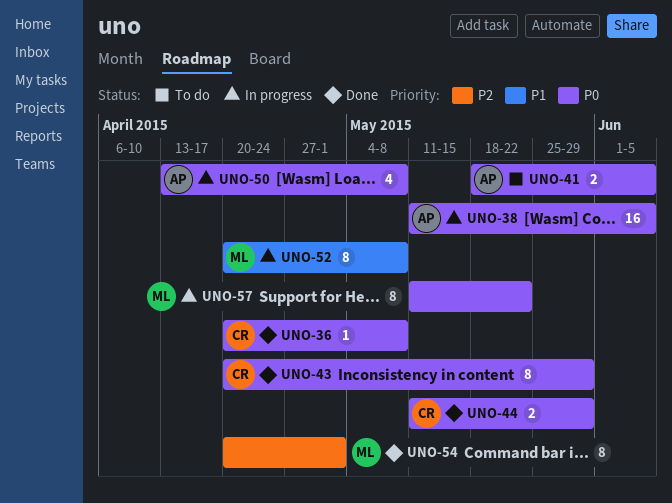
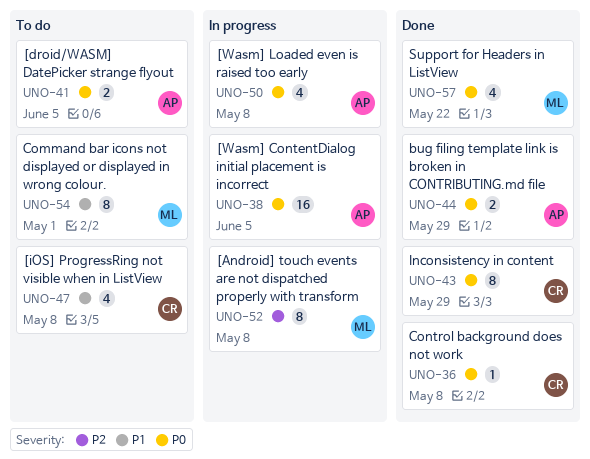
UNO-44, owner: CR -> AP
UNO-47: none -> present
UNO-52, priority: P1 -> P2
UNO-54, status: Done -> To do
UNO-54, priority: P2 -> P1
UNO-57, status: In progress -> Done
UNO-57, estimate: 8 -> 4

